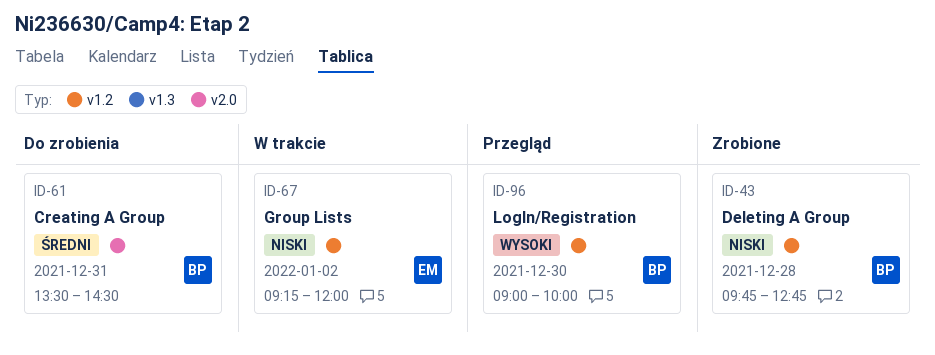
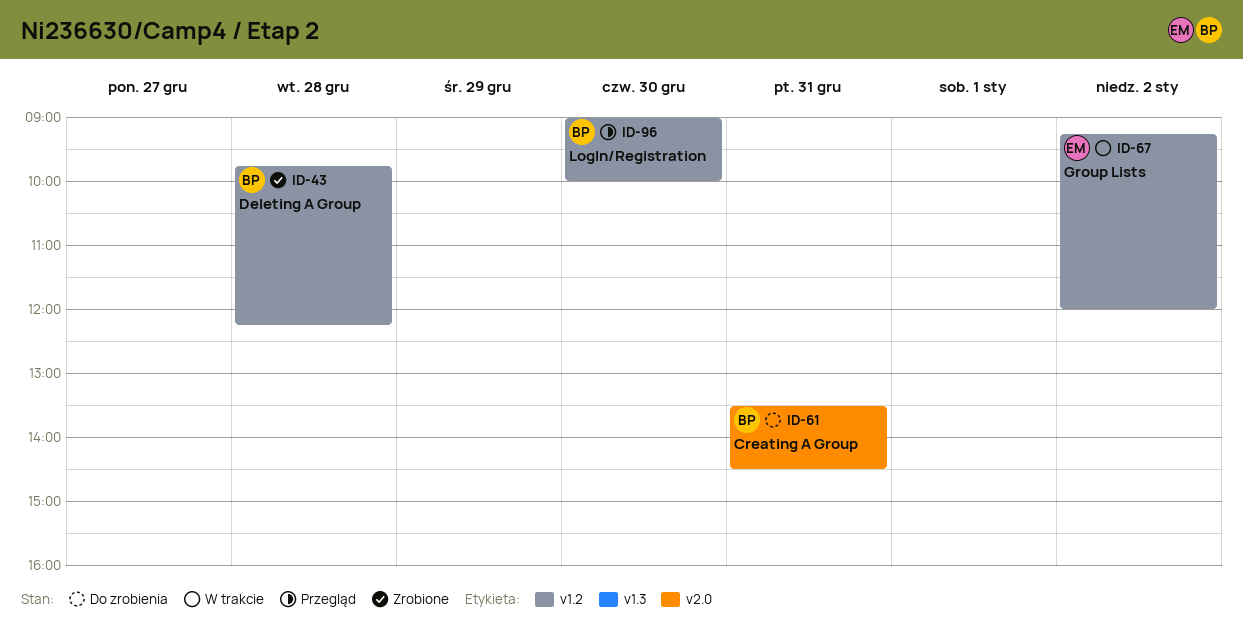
ID-43, ends: 12:45 -> 12:15

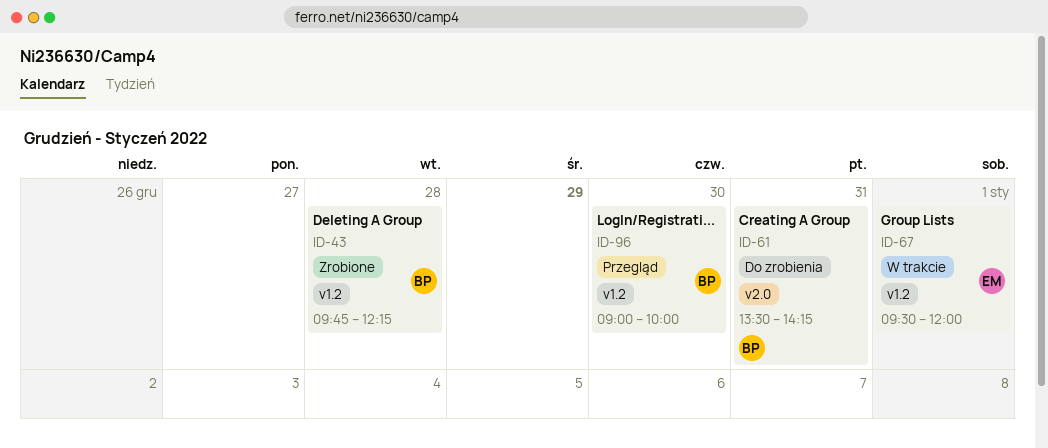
ID-61, ends: 14:30 -> 14:15
ID-67, day: Jan 2 -> Jan 1
ID-67, begins: 09:15 -> 09:30

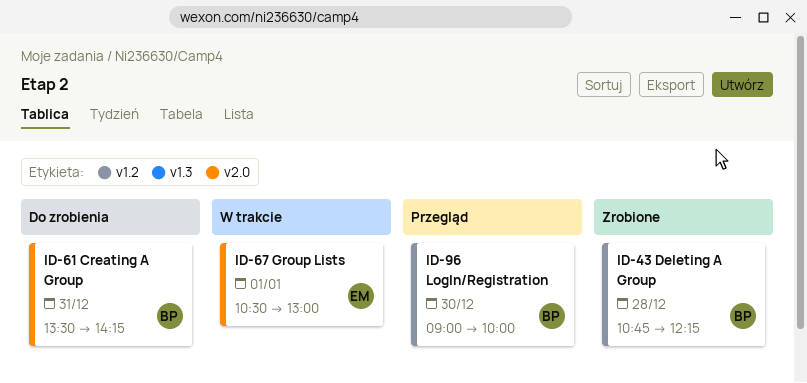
ID-43, begins: 09:45 -> 10:45
ID-67, label: v1.2 -> v2.0
ID-67, begins: 09:30 -> 10:30
ID-67, ends: 12:00 -> 13:00

